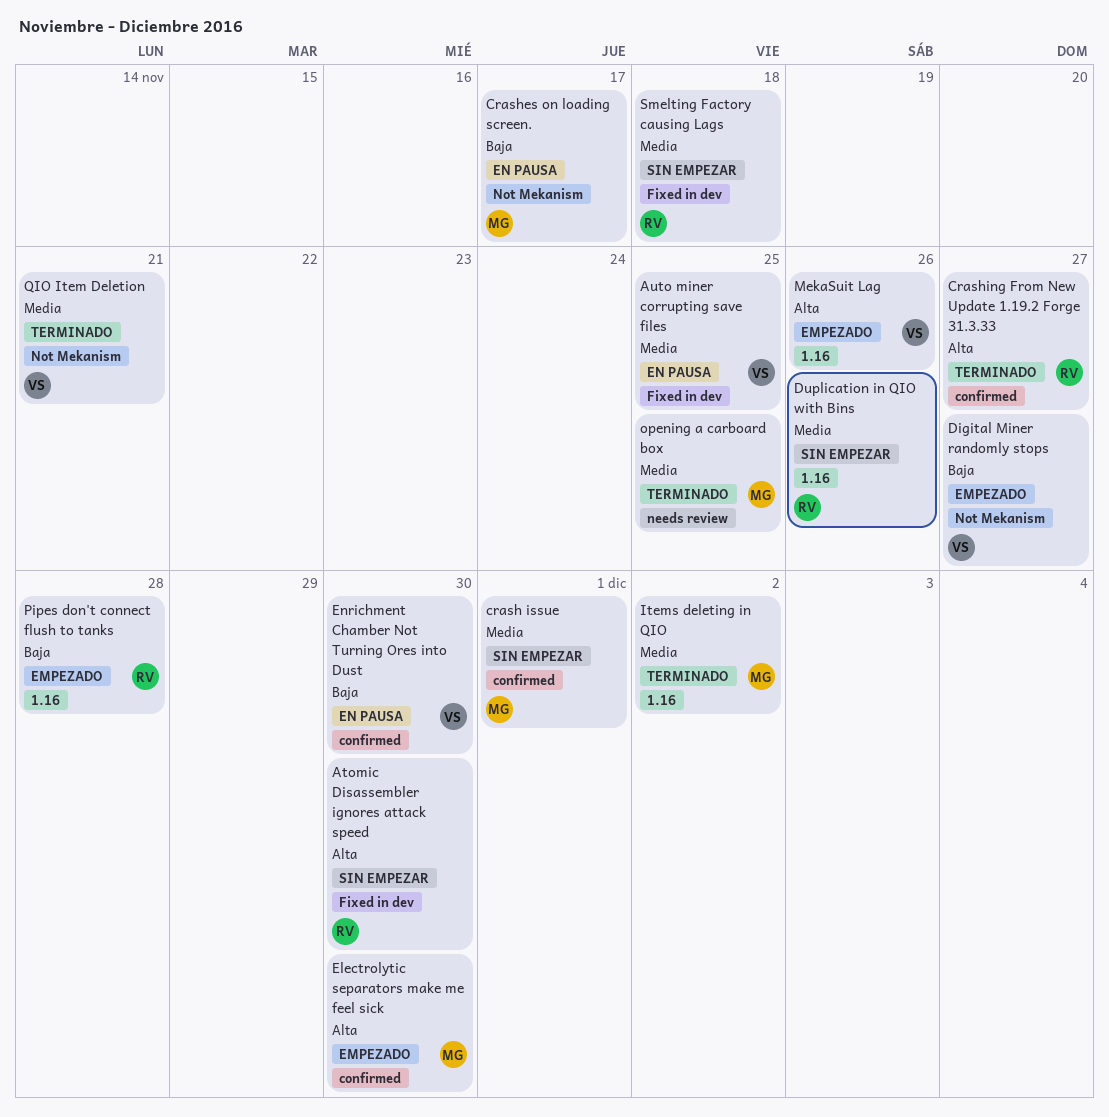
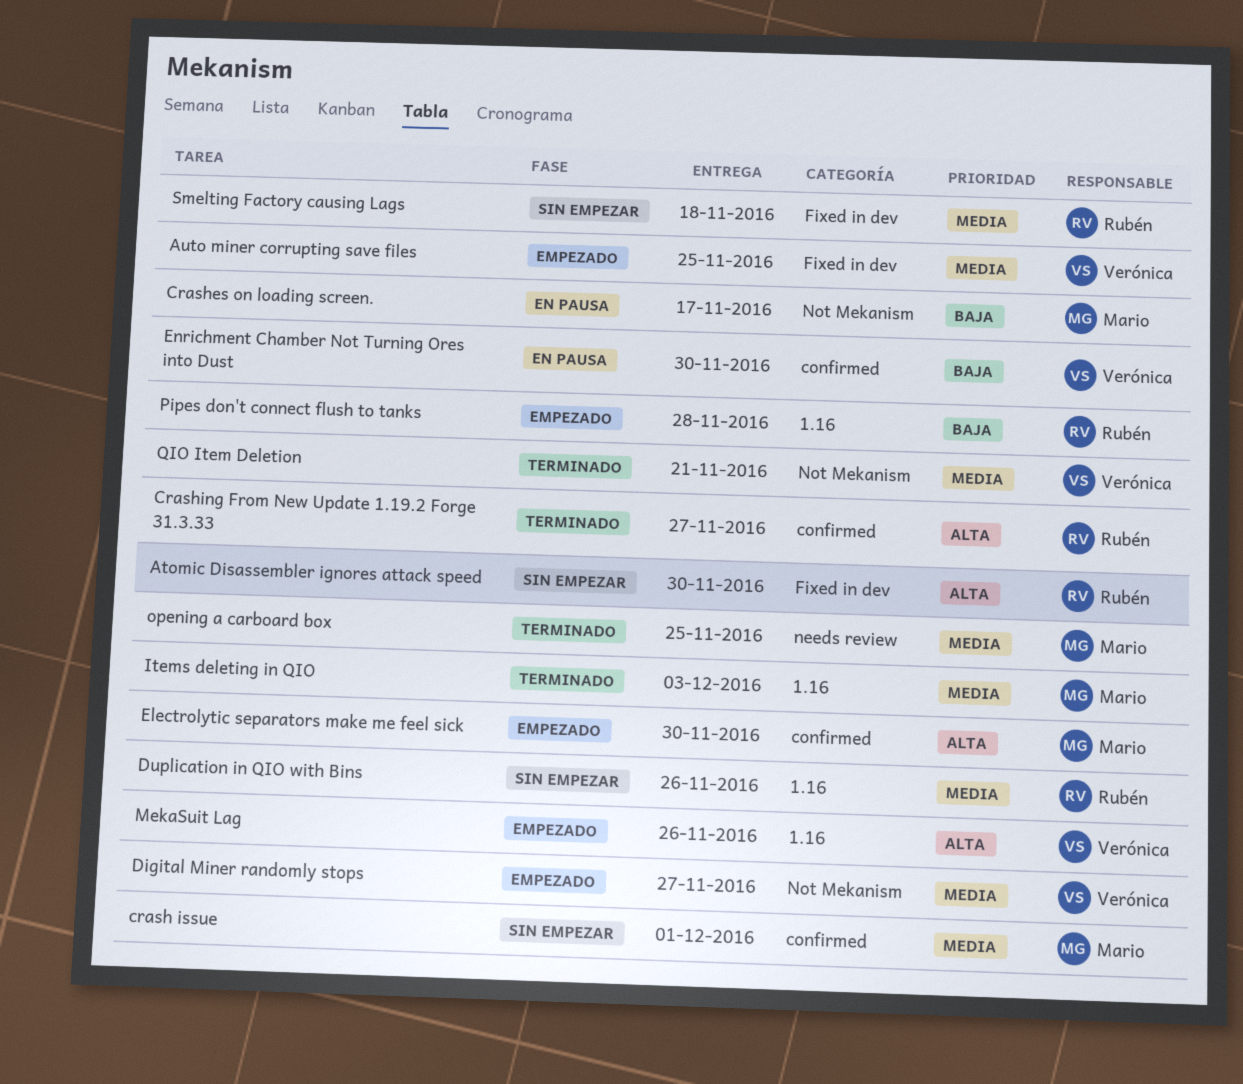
Auto miner corrupting save files, status: En pausa -> Empezado
Digital Miner randomly stops, priority: Baja -> Media
Items deleting in QIO, due: Dec 2 -> Dec 3

